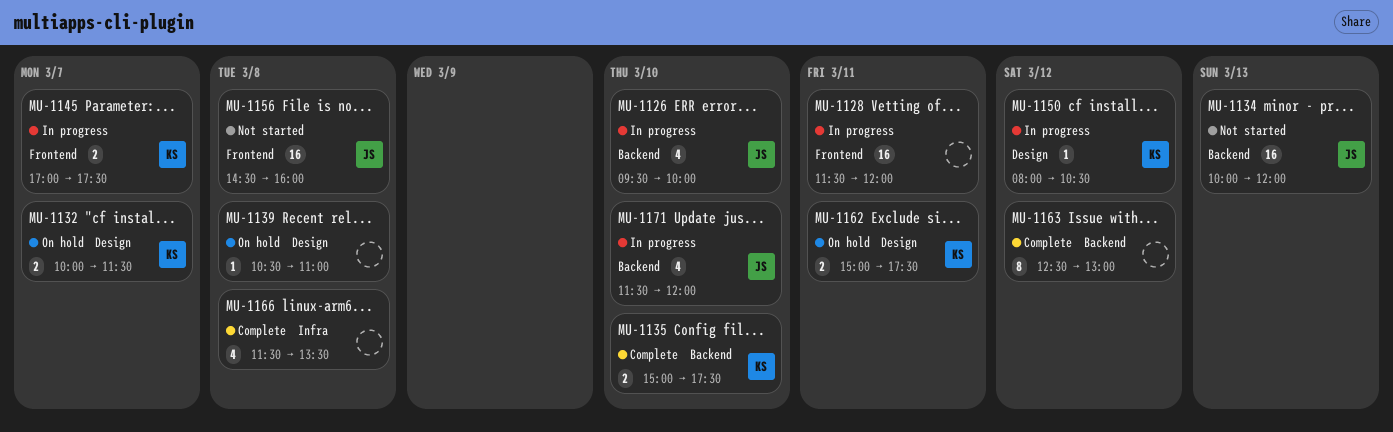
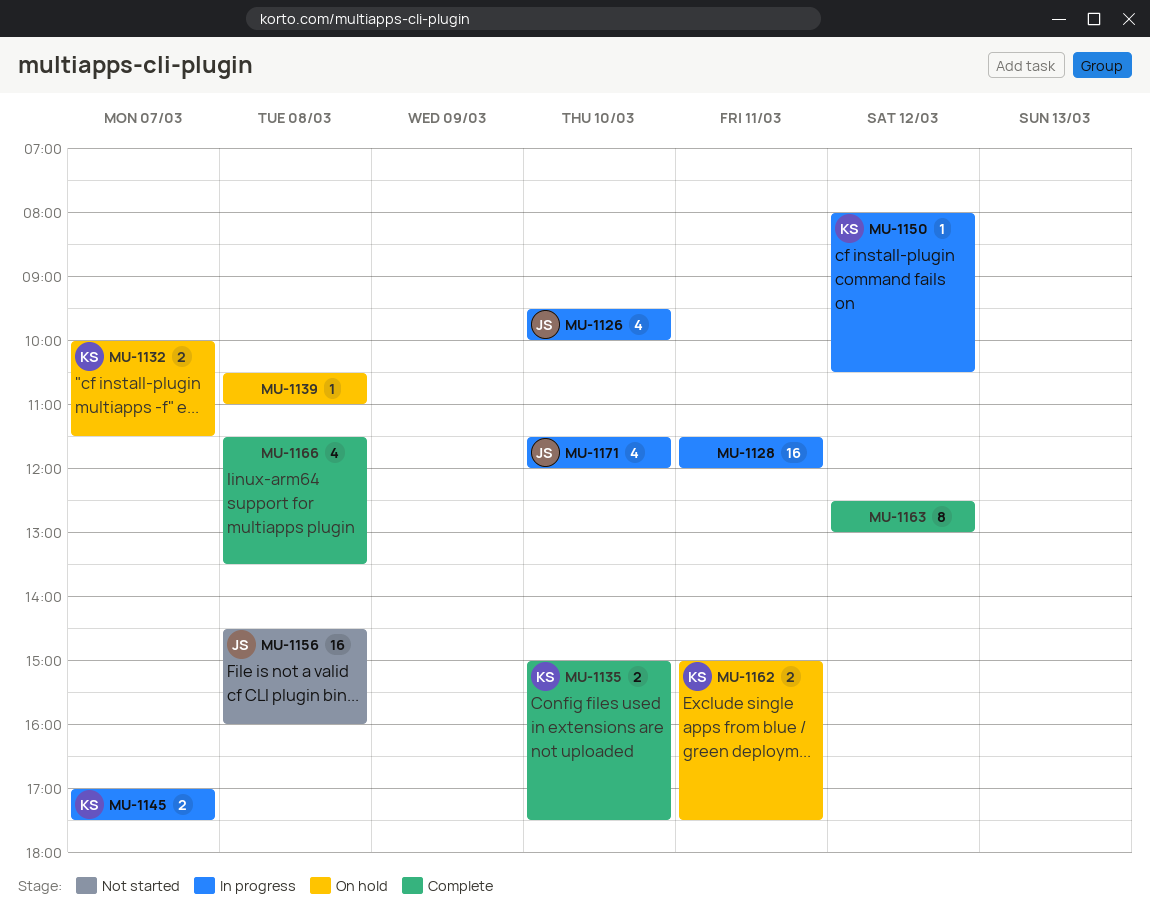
MU-1134: present -> none

